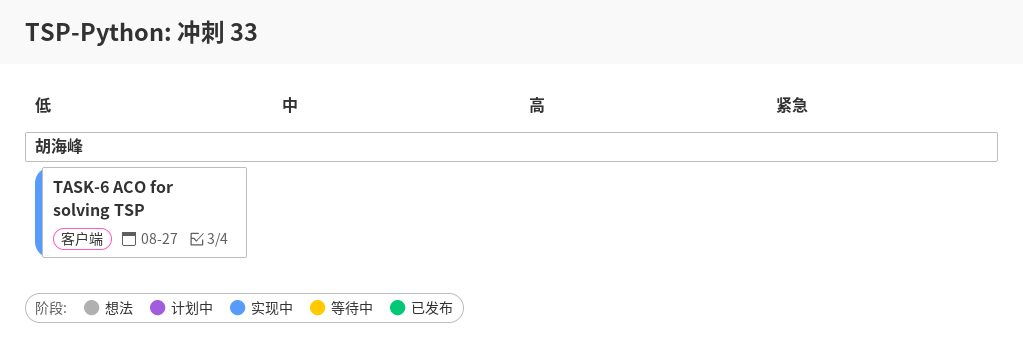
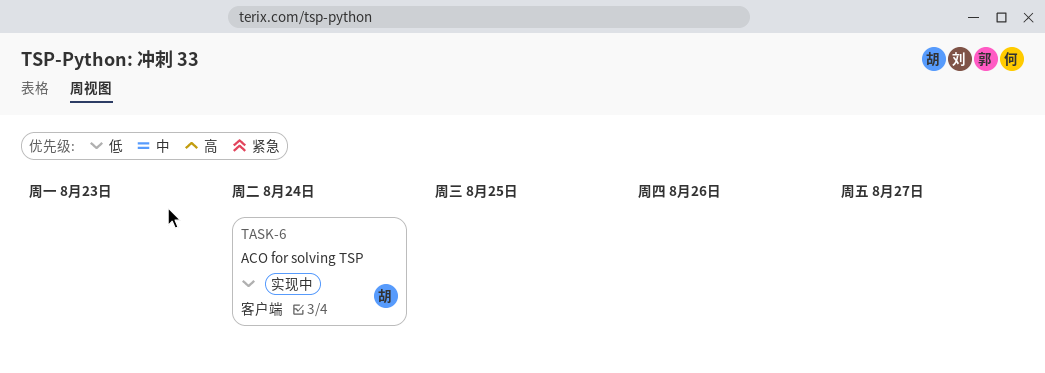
TASK-6, due: Aug 27 -> Aug 24

